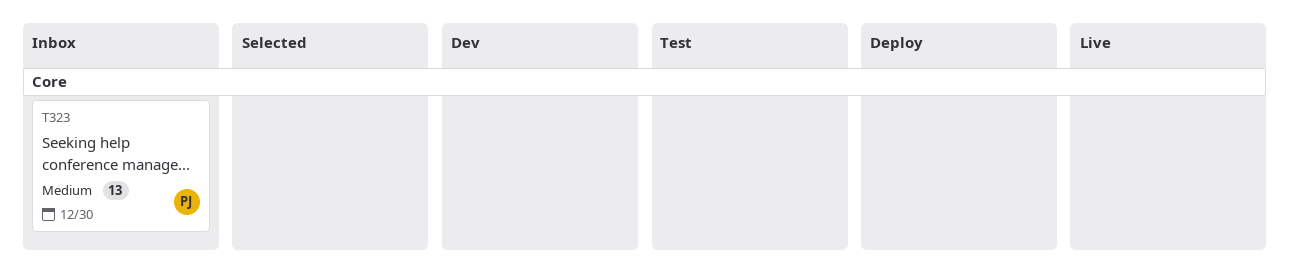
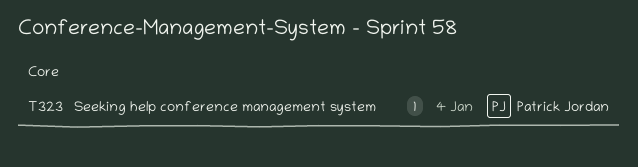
T323, estimate: 13 -> 1
T323, due: Dec 30 -> Jan 4

